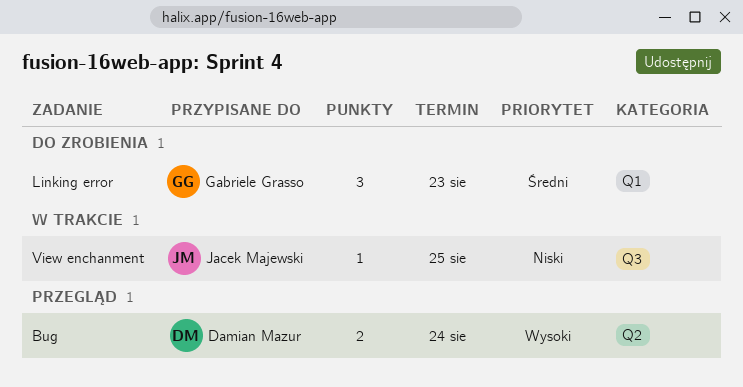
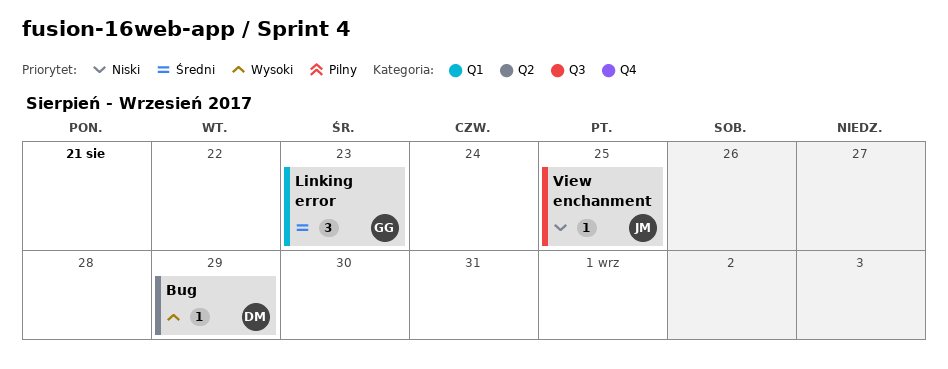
Bug, estimate: 2 -> 1
Bug, due: Aug 24 -> Aug 29

